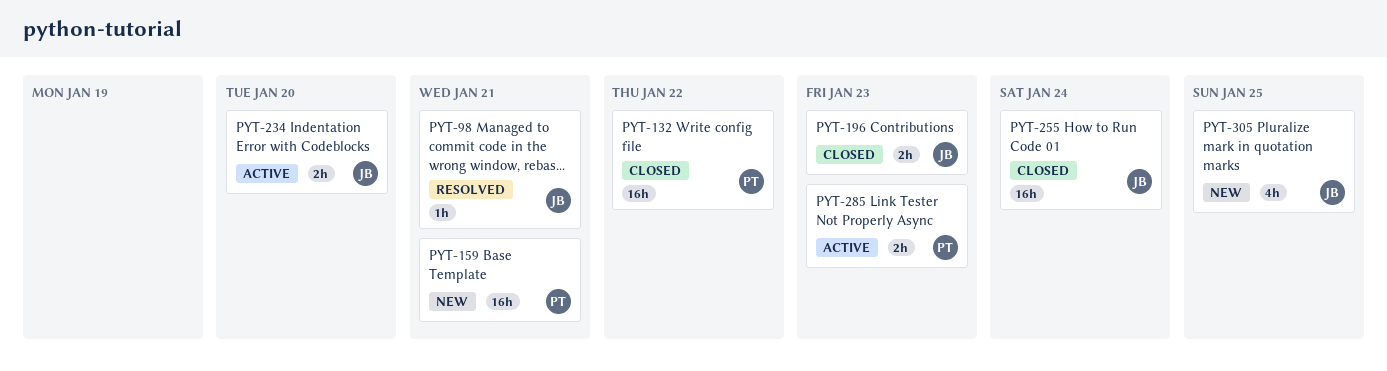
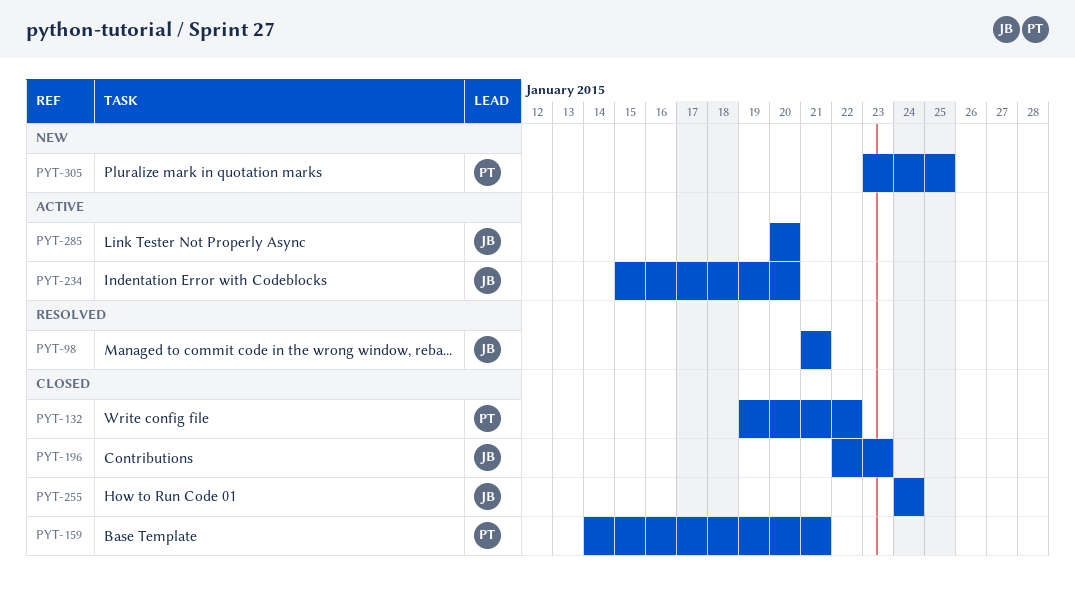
PYT-159, status: New -> Closed
PYT-285, owner: PT -> JB
PYT-285, due: Jan 23 -> Jan 20
PYT-305, owner: JB -> PT

